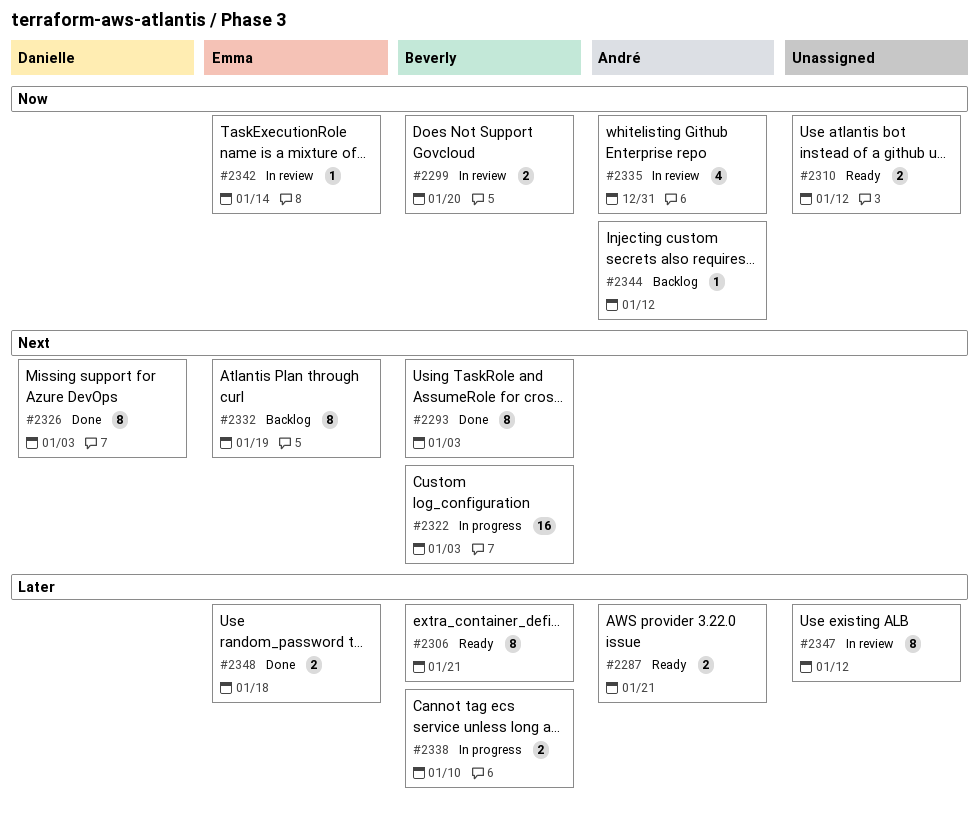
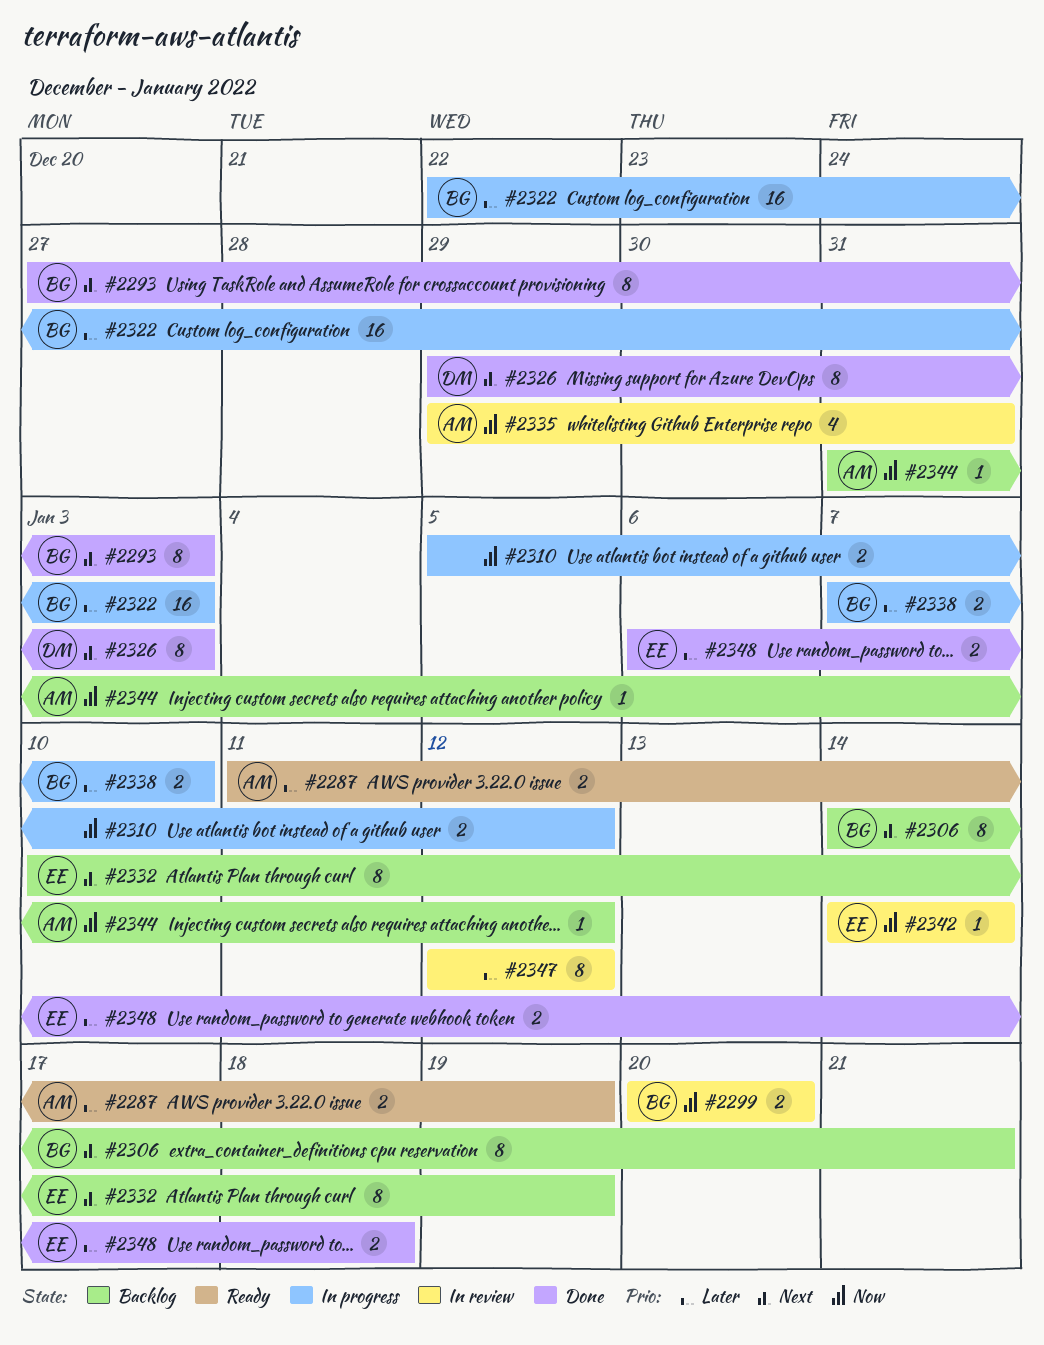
#2287, due: Jan 21 -> Jan 19
#2306, status: Ready -> Backlog
#2306, priority: Later -> Next
#2310, status: Ready -> In progress
#2322, priority: Next -> Later

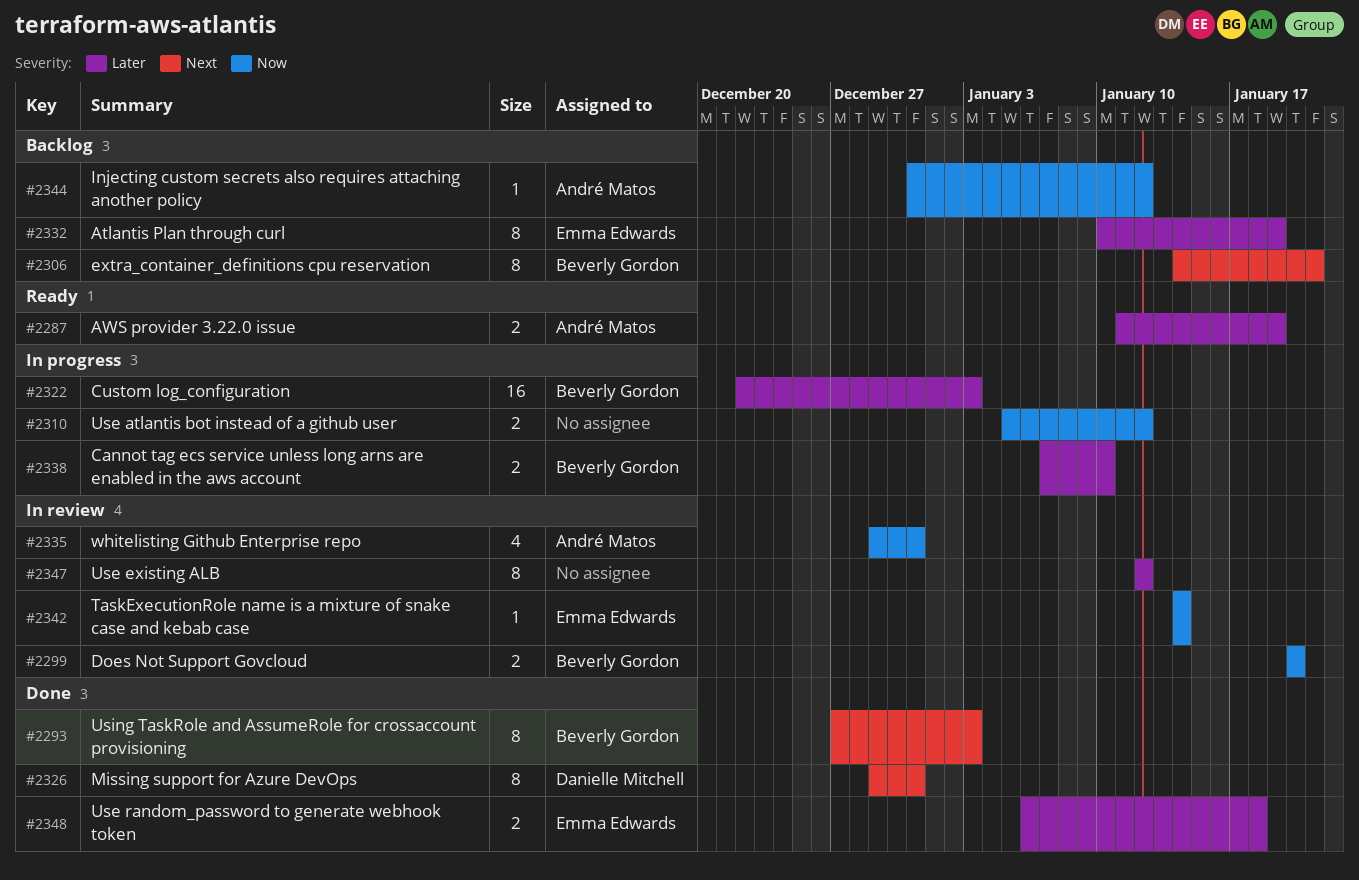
#2326, due: Jan 3 -> Dec 31
#2332, priority: Next -> Later

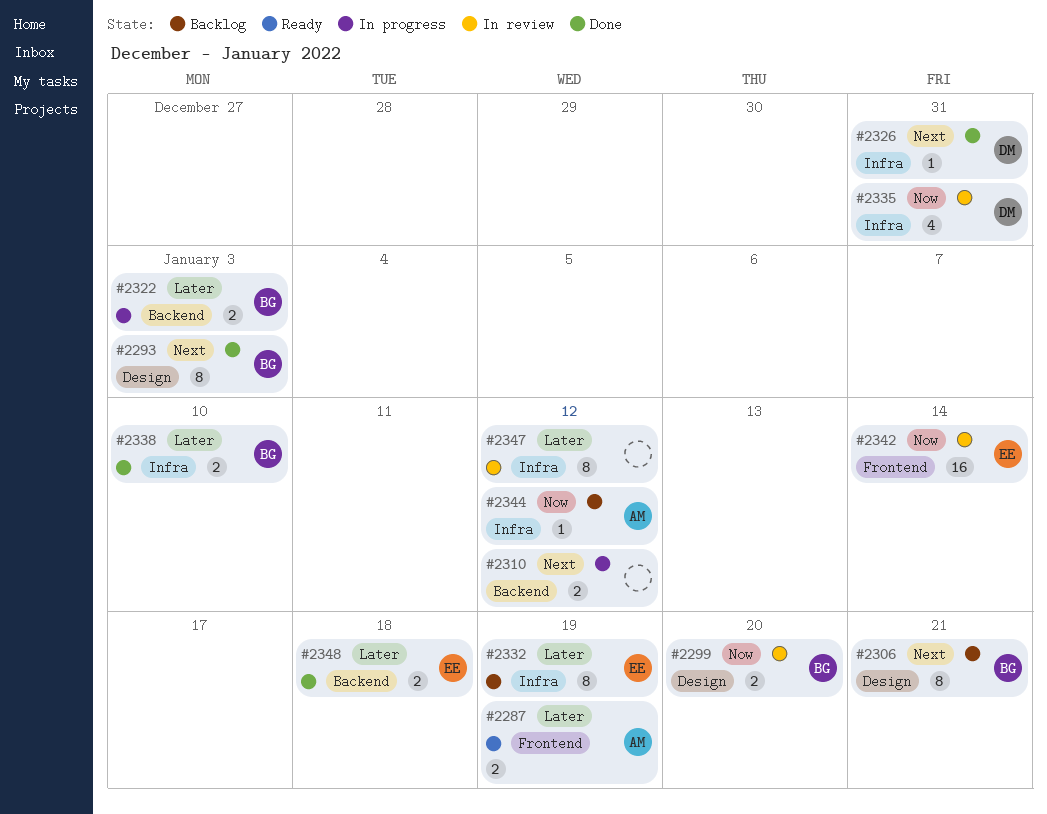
#2310, priority: Now -> Next
#2322, estimate: 16 -> 2
#2326, estimate: 8 -> 1
#2335, owner: André Matos -> Danielle Mitchell
#2338, status: In progress -> Done
#2342, estimate: 1 -> 16

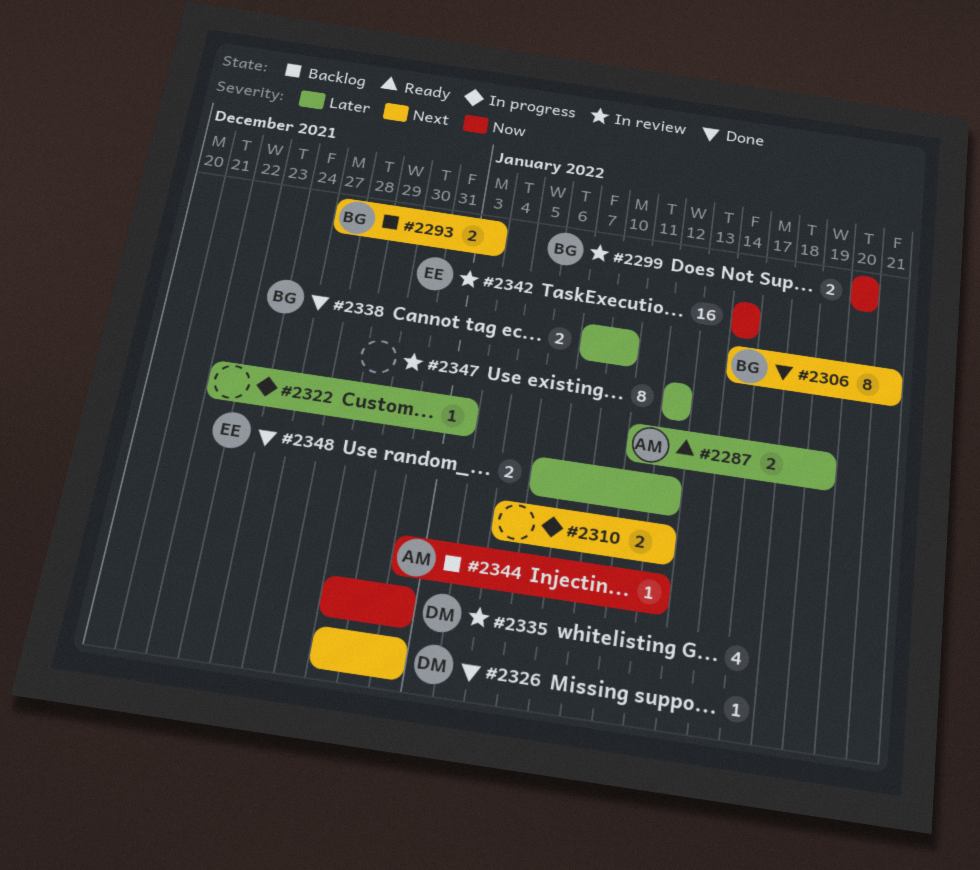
#2293, status: Done -> Backlog
#2293, estimate: 8 -> 2
#2306, status: Backlog -> Done
#2322, owner: BG -> none
#2322, estimate: 2 -> 1
#2332: present -> none
#2348, due: Jan 18 -> Jan 12

